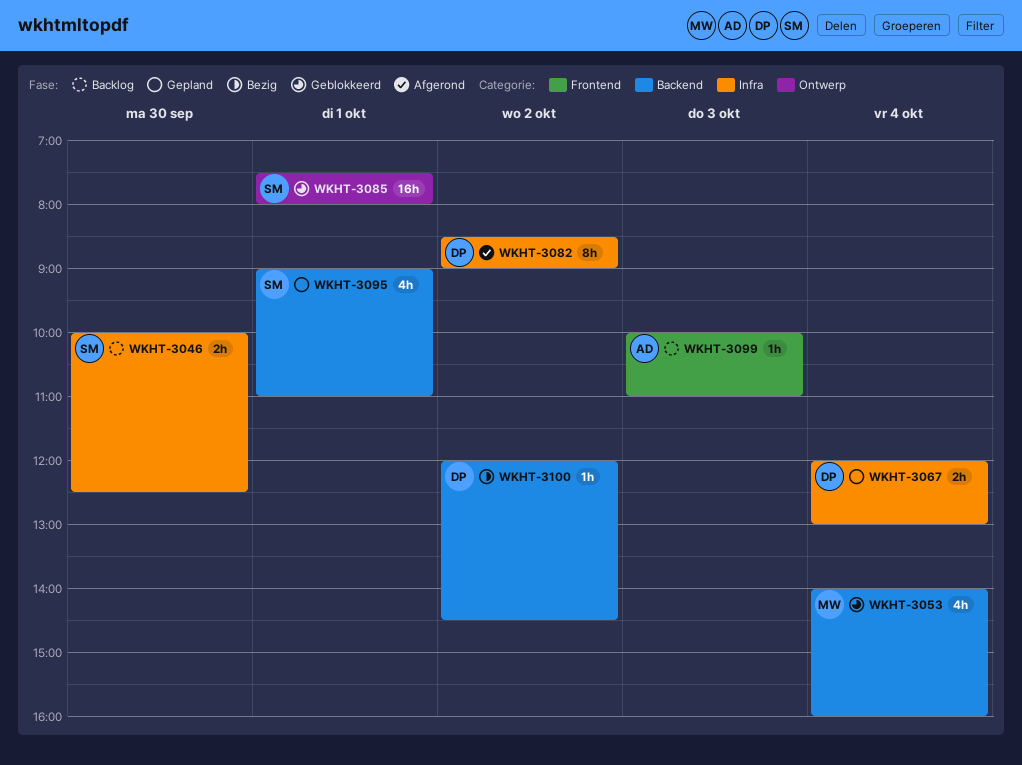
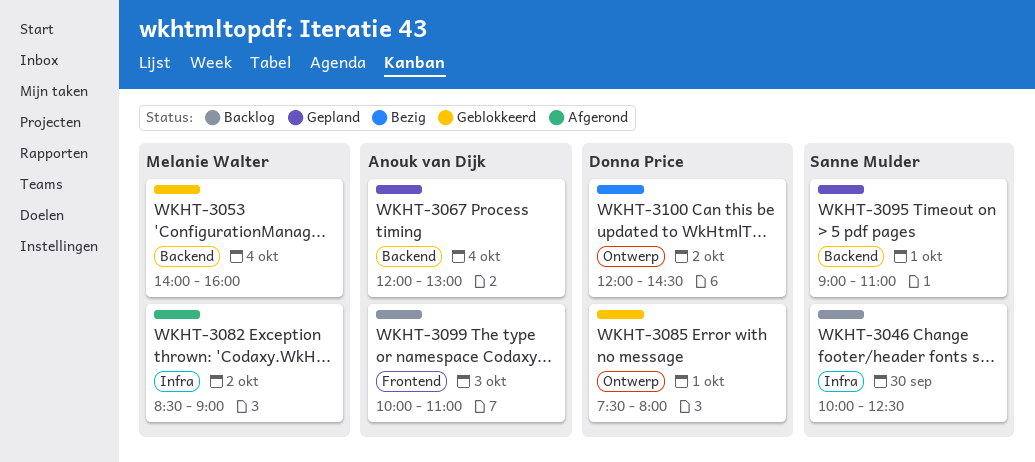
WKHT-3067, owner: Donna Price -> Anouk van Dijk
WKHT-3067, label: Infra -> Backend
WKHT-3082, owner: Donna Price -> Melanie Walter
WKHT-3085, owner: Sanne Mulder -> Donna Price
WKHT-3100, label: Backend -> Ontwerp

